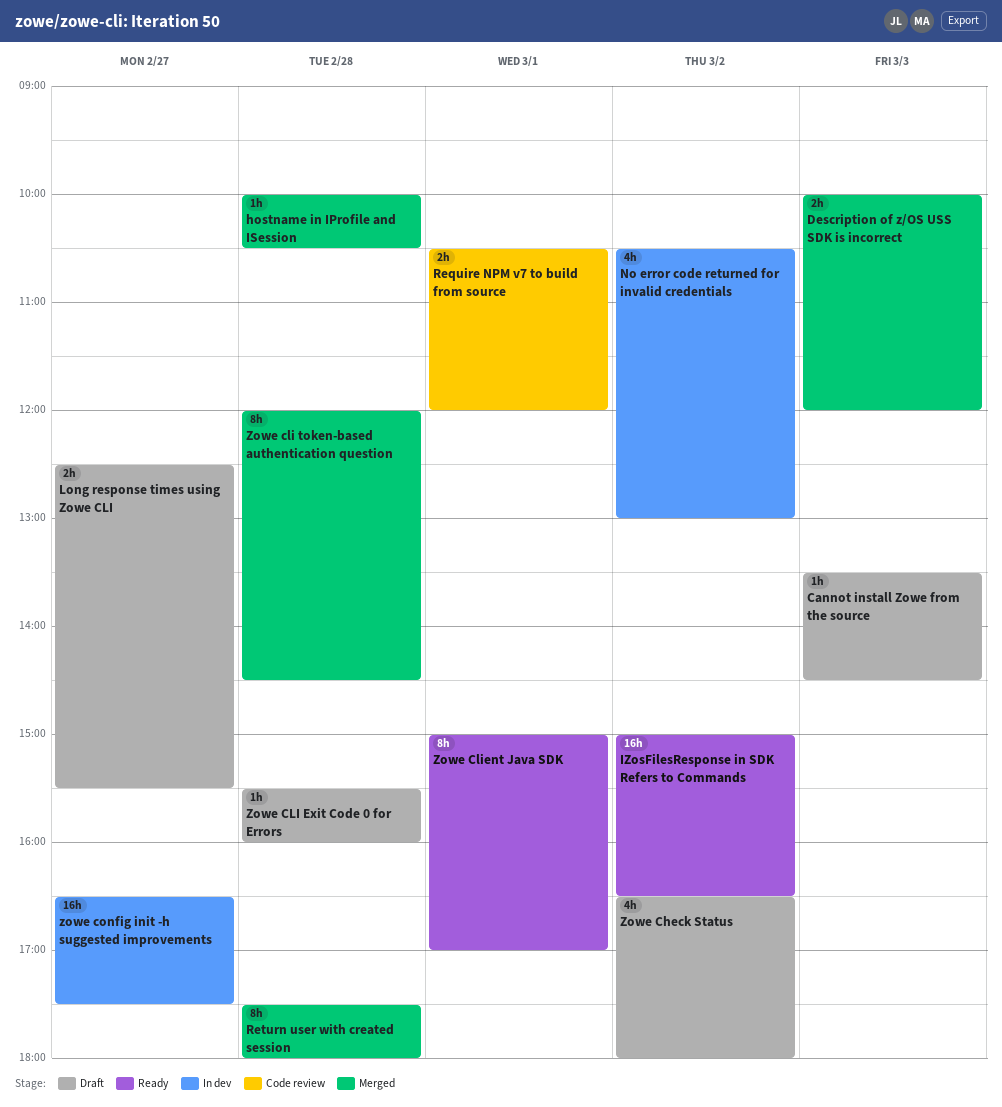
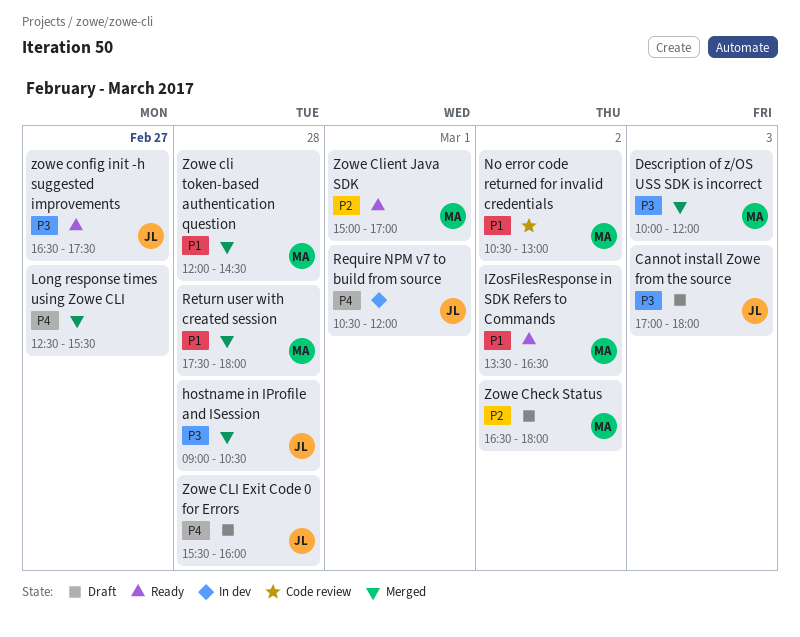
Cannot install Zowe from the source, begins: 13:30 -> 17:00
Cannot install Zowe from the source, ends: 14:30 -> 18:00
hostname in IProfile and ISession, begins: 10:00 -> 09:00
IZosFilesResponse in SDK Refers to Commands, begins: 15:00 -> 13:30
Long response times using Zowe CLI, status: Draft -> Merged
No error code returned for invalid credentials, status: In dev -> Code review
Require NPM v7 to build from source, status: Code review -> In dev
zowe config init -h suggested improvements, status: In dev -> Ready

